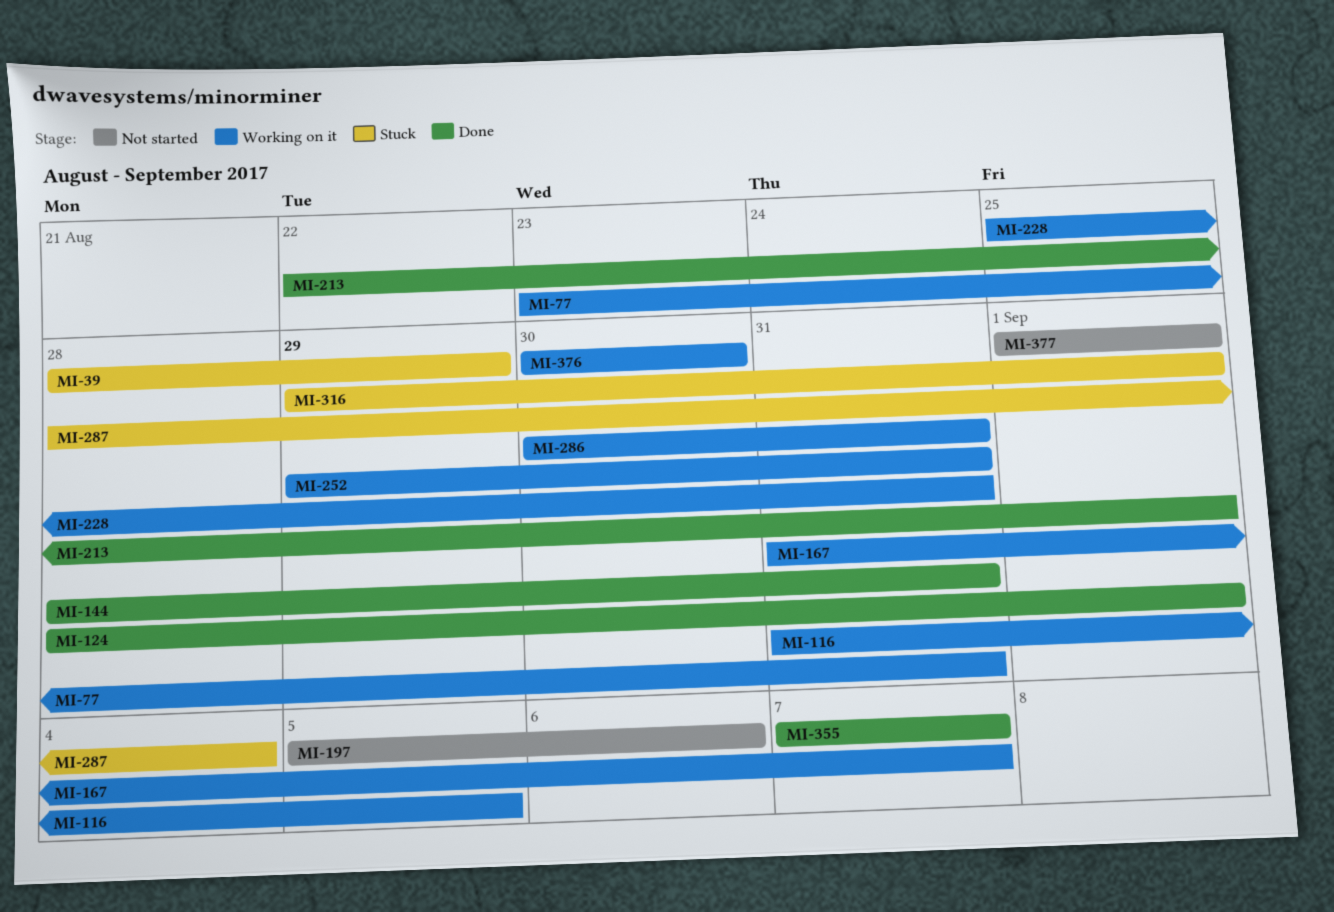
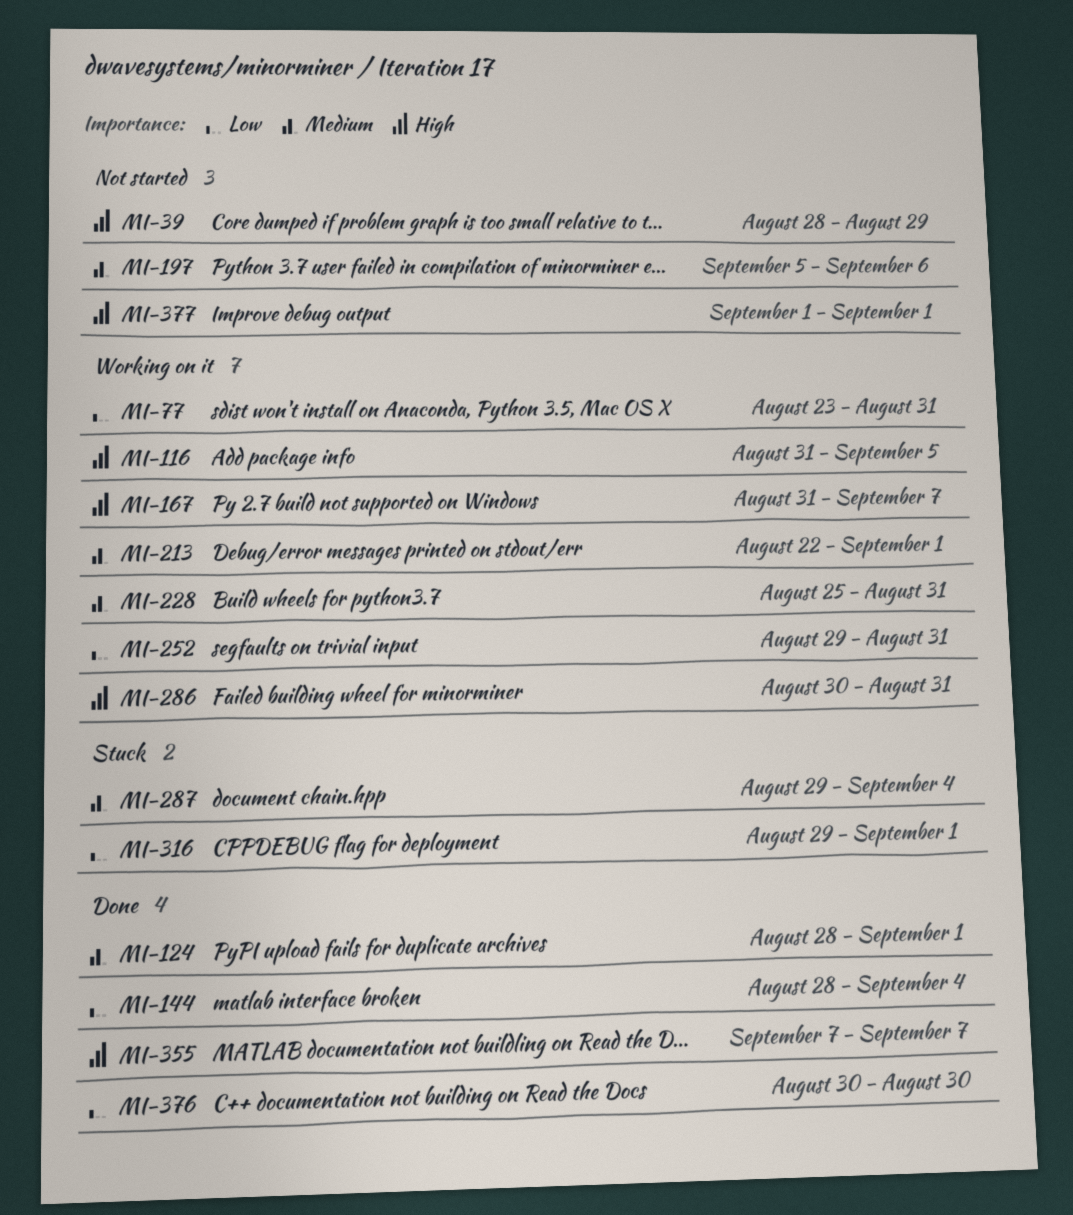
MI-39, status: Stuck -> Not started
MI-144, due: Aug 31 -> Sep 4
MI-213, status: Done -> Working on it
MI-287, start: Aug 28 -> Aug 29
MI-376, status: Working on it -> Done

